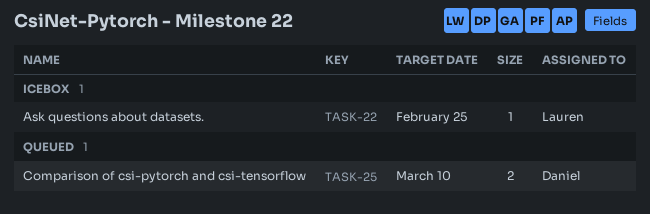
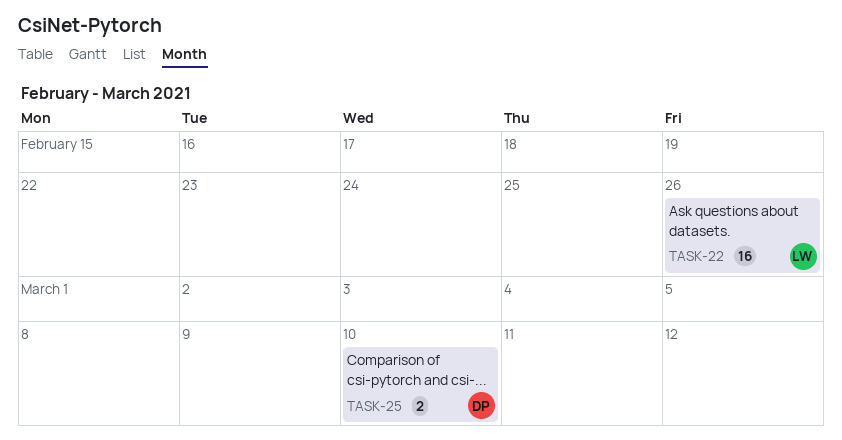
TASK-22, estimate: 1 -> 16
TASK-22, due: Feb 25 -> Feb 26

